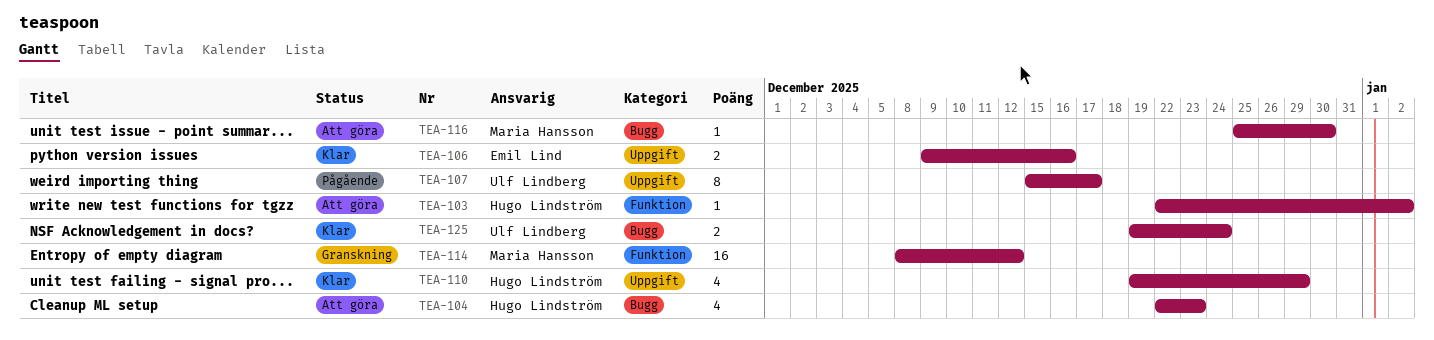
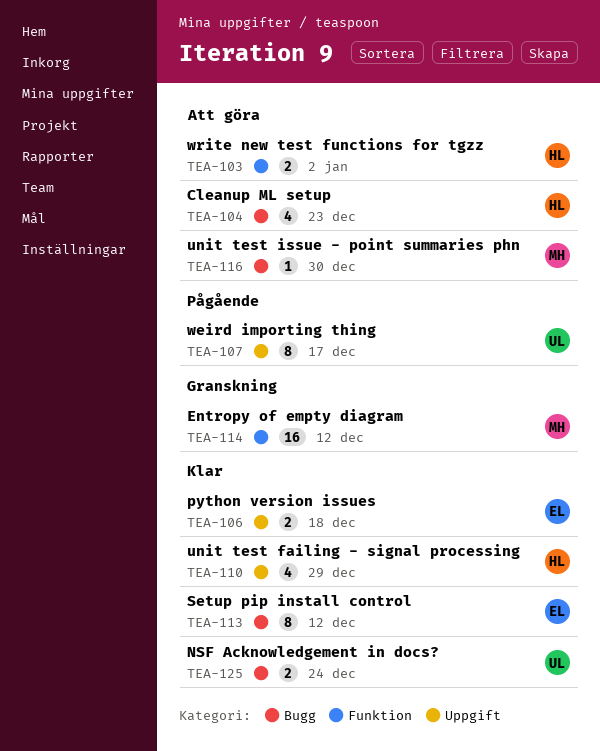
TEA-103, estimate: 1 -> 2
TEA-106, due: Dec 16 -> Dec 18
TEA-113: none -> present

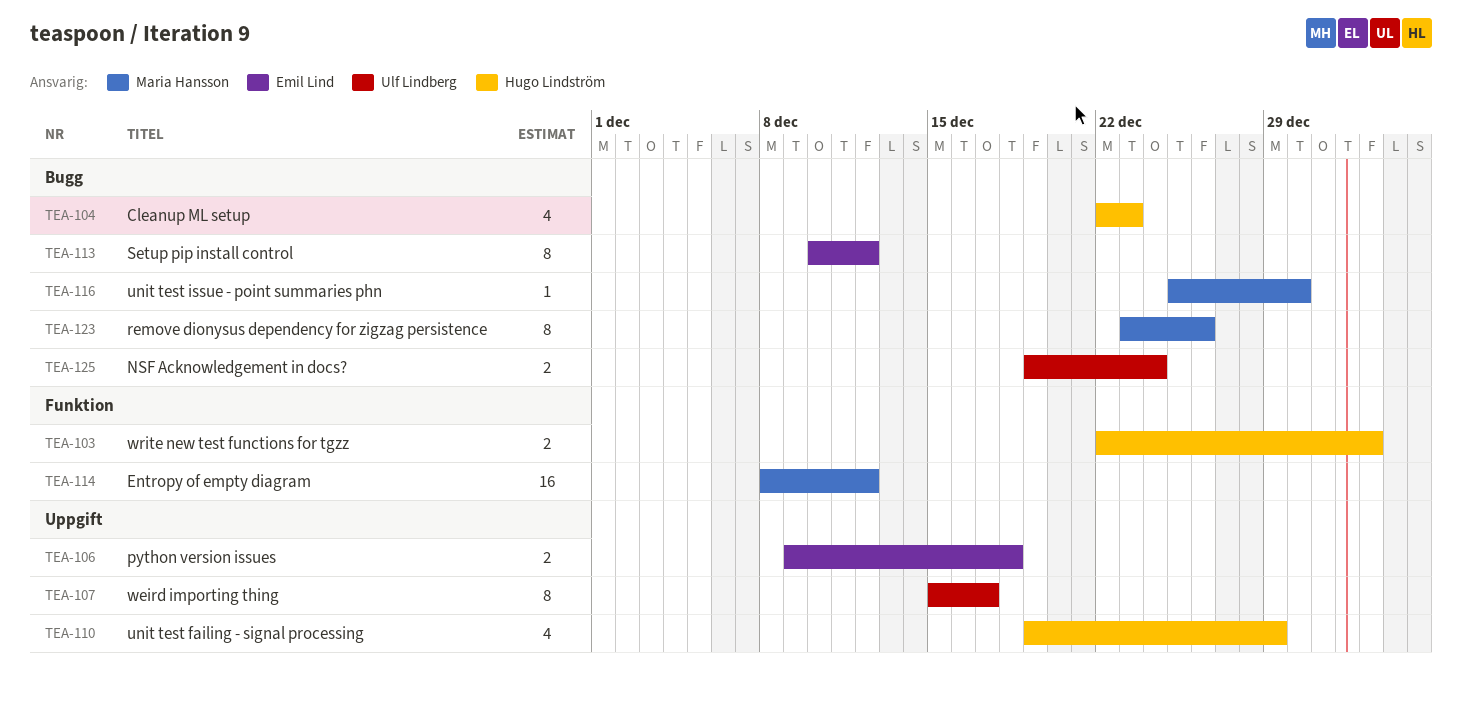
TEA-123: none -> present

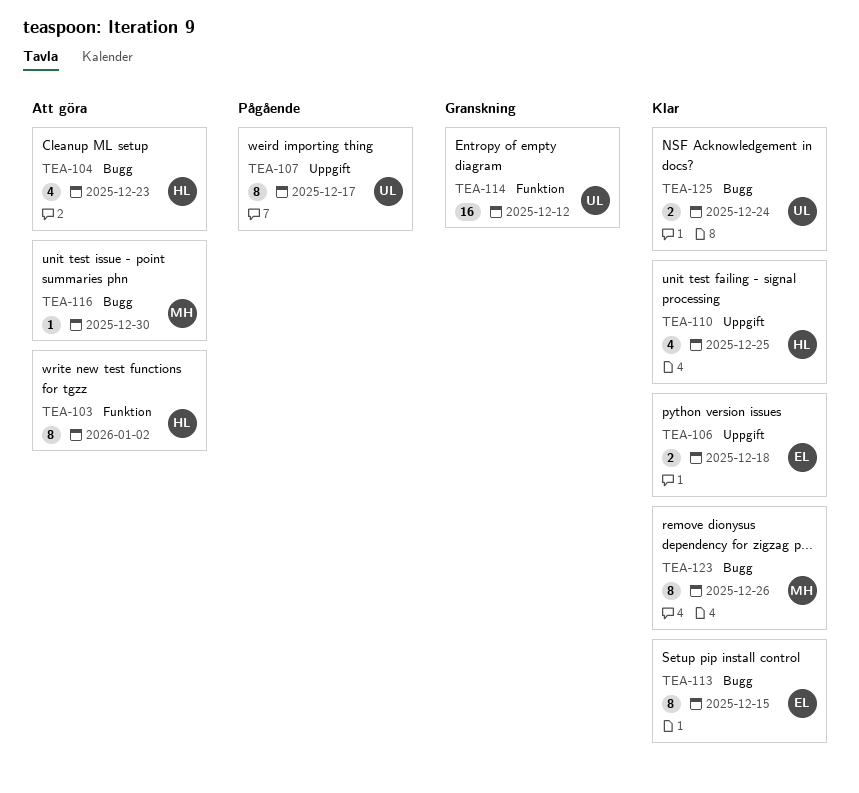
TEA-103, estimate: 2 -> 8
TEA-110, due: Dec 29 -> Dec 25
TEA-113, due: Dec 12 -> Dec 15
TEA-114, owner: Maria Hansson -> Ulf Lindberg

